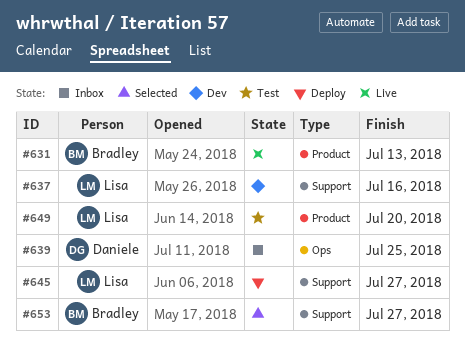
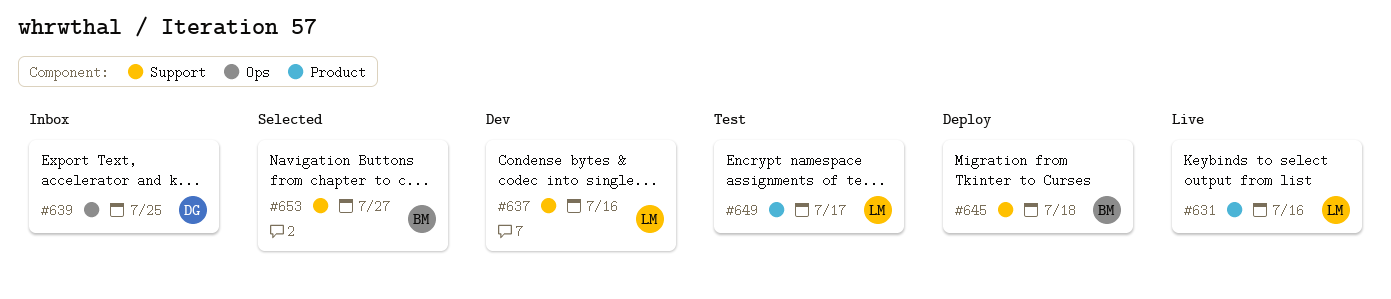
#631, owner: Bradley -> Lisa
#631, due: Jul 13 -> Jul 16
#645, owner: Lisa -> Bradley
#645, due: Jul 27 -> Jul 18
#649, due: Jul 20 -> Jul 17

